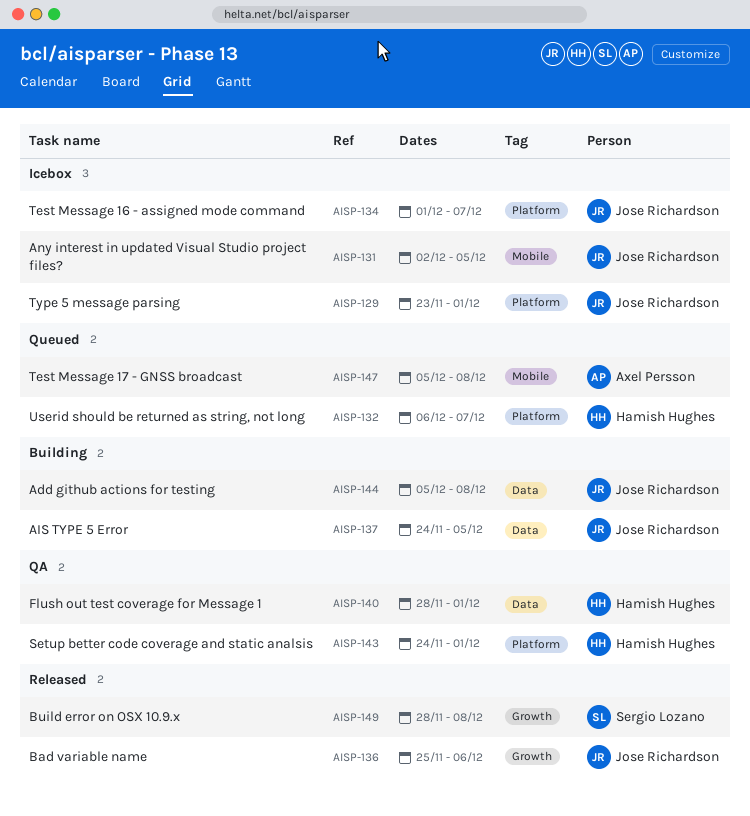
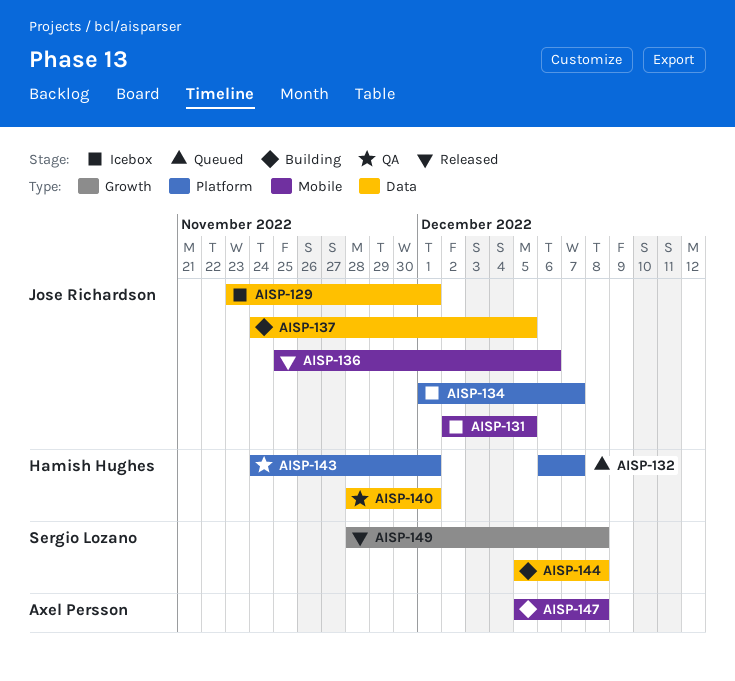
AISP-129, label: Platform -> Data
AISP-136, label: Growth -> Mobile
AISP-144, owner: Jose Richardson -> Sergio Lozano
AISP-147, status: Queued -> Building

